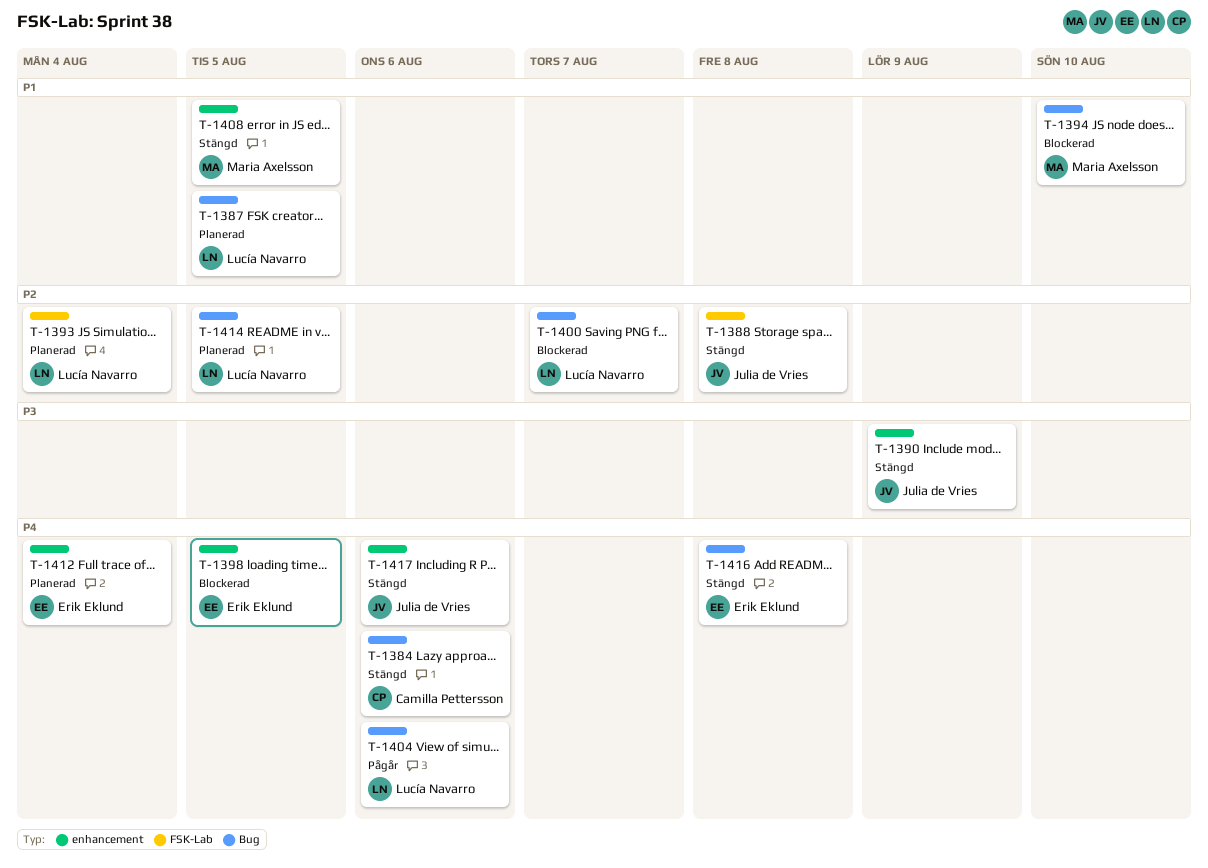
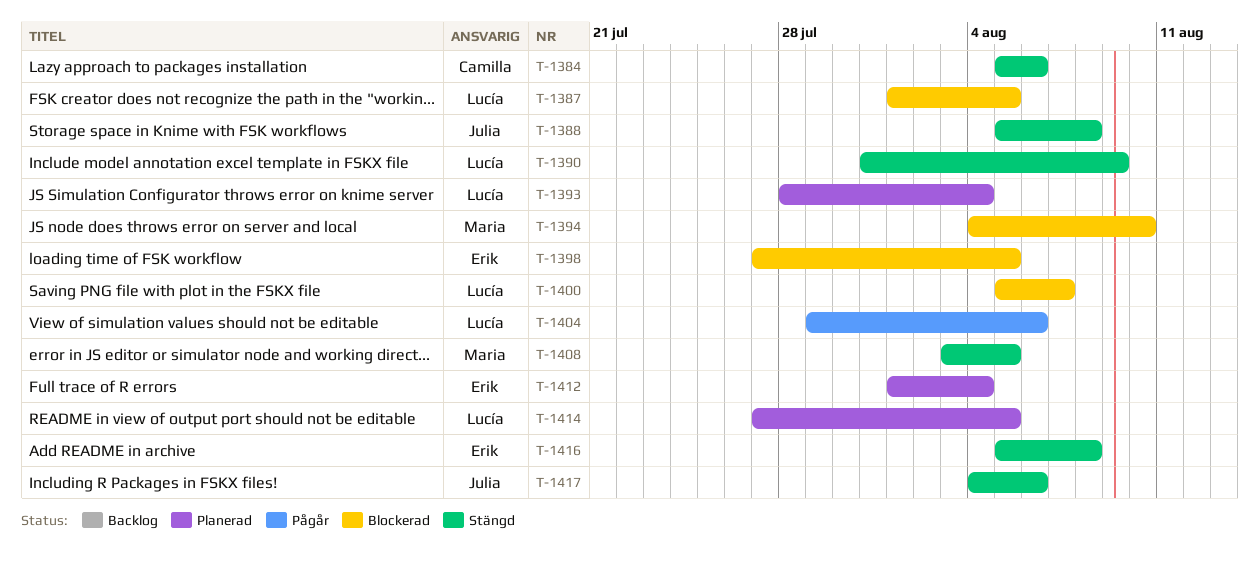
T-1387, status: Planerad -> Blockerad
T-1390, owner: Julia de Vries -> Lucía Navarro

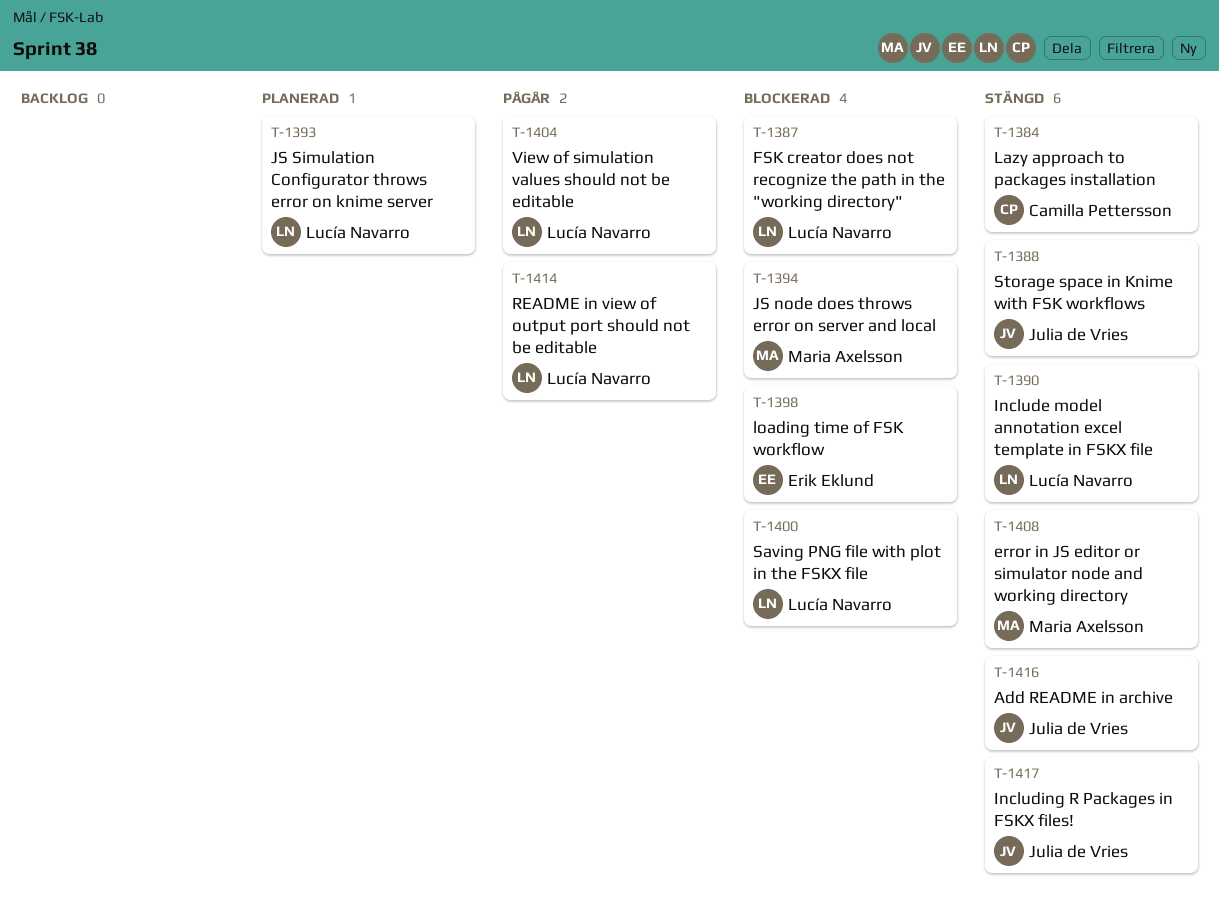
T-1412: present -> none
T-1414, status: Planerad -> Pågår
T-1416, owner: Erik Eklund -> Julia de Vries

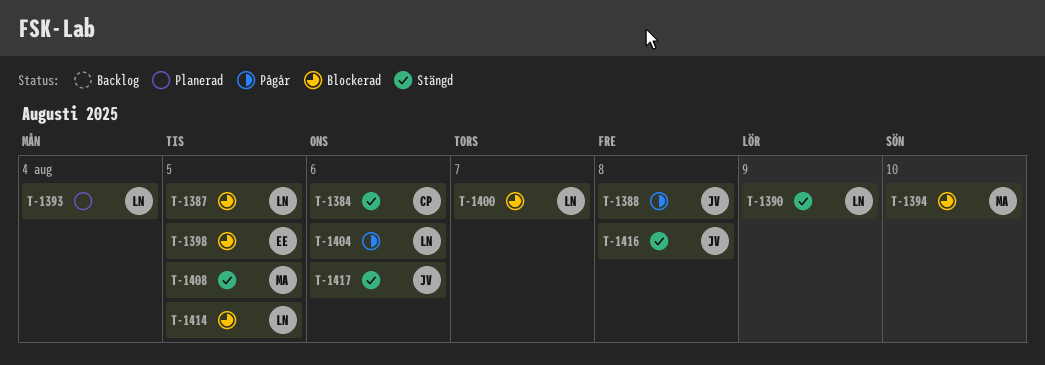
T-1388, status: Stängd -> Pågår
T-1414, status: Pågår -> Blockerad

